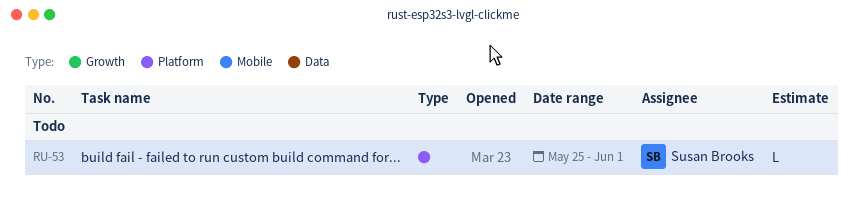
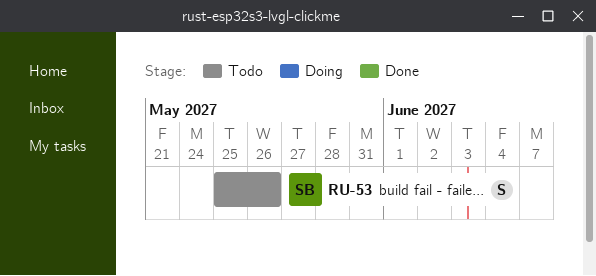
RU-53, estimate: L -> S
RU-53, due: Jun 1 -> May 26

